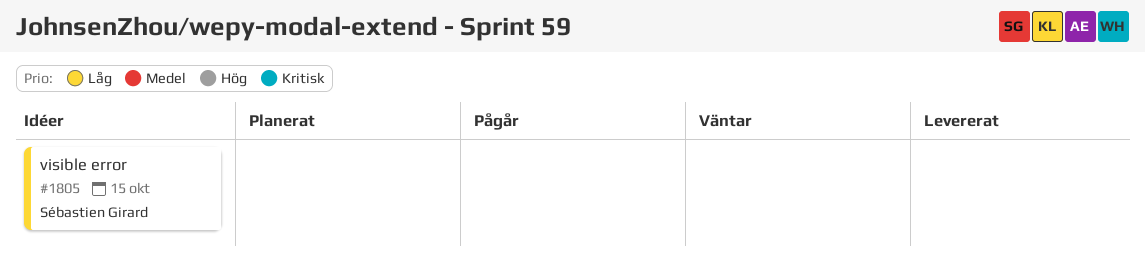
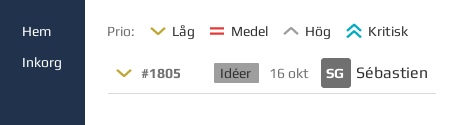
#1805, due: Oct 15 -> Oct 16

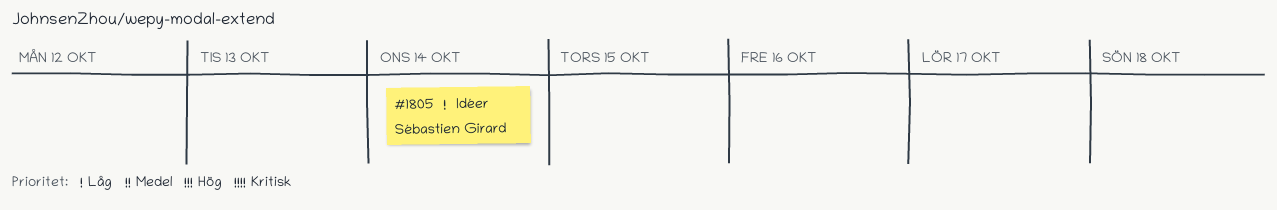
#1805, due: Oct 16 -> Oct 14

